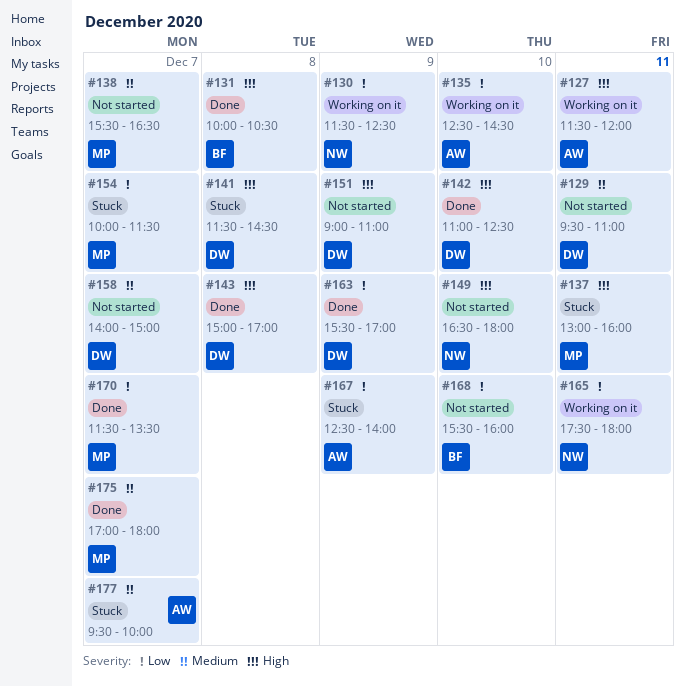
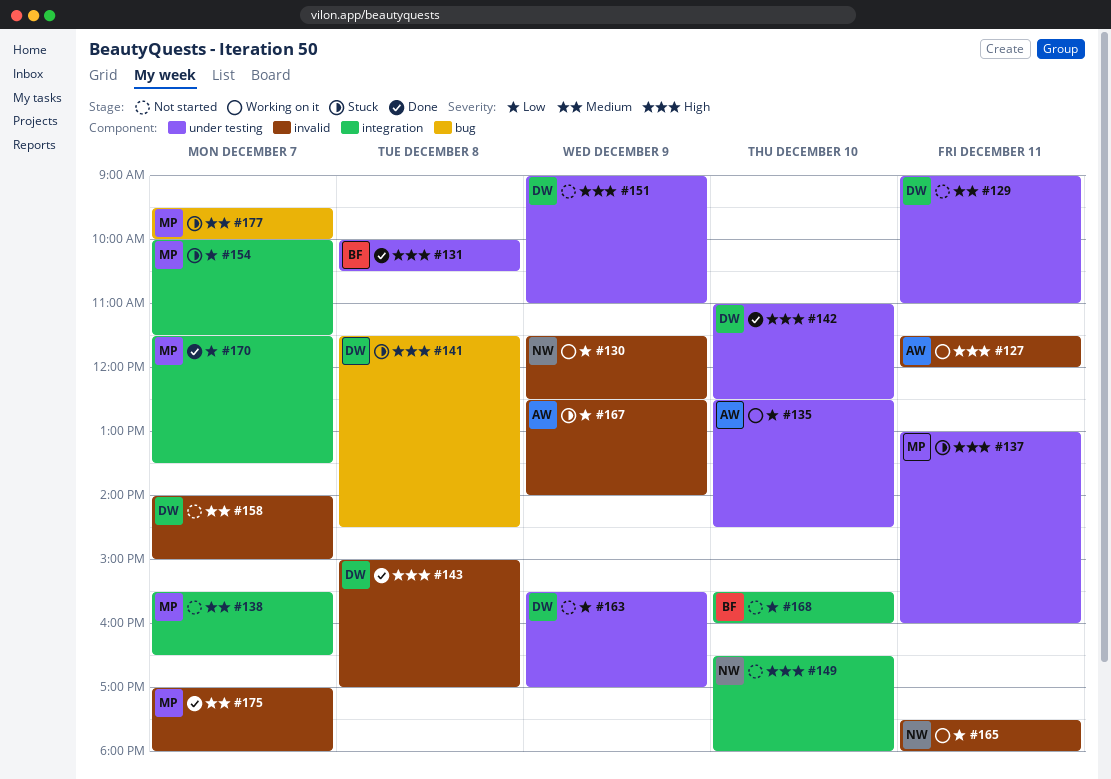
#129, begins: 09:30 -> 09:00
#163, status: Done -> Not started
#177, owner: AW -> MP

